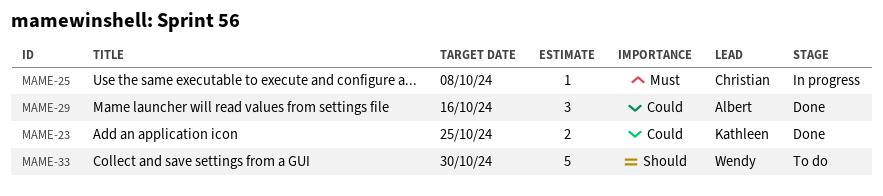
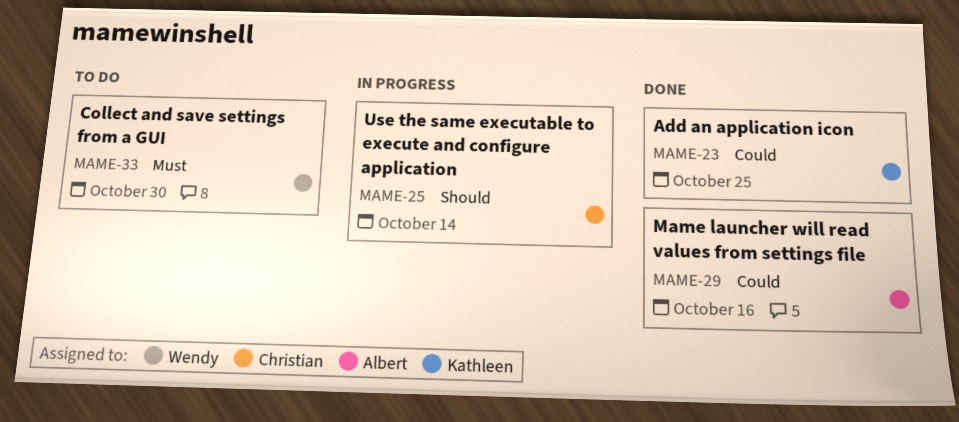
MAME-25, priority: Must -> Should
MAME-25, due: Oct 8 -> Oct 14
MAME-33, priority: Should -> Must

